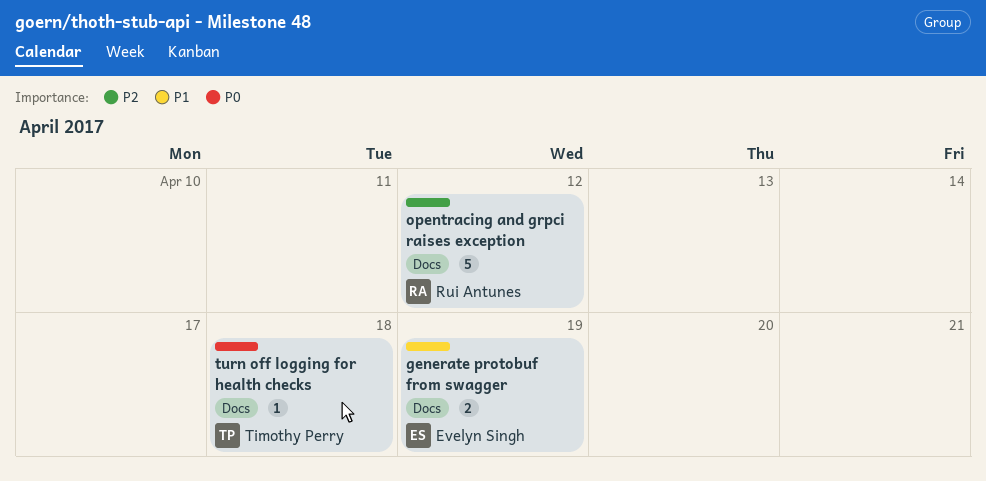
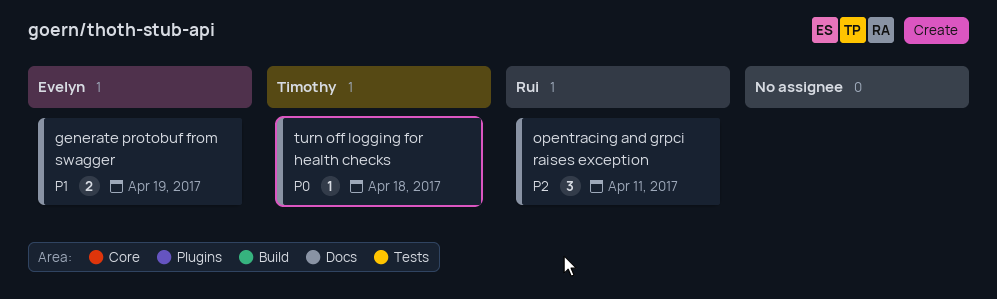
opentracing and grpci raises exception, estimate: 5 -> 3
opentracing and grpci raises exception, due: Apr 12 -> Apr 11

